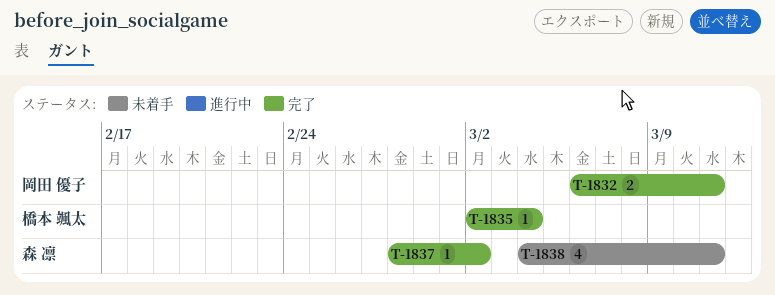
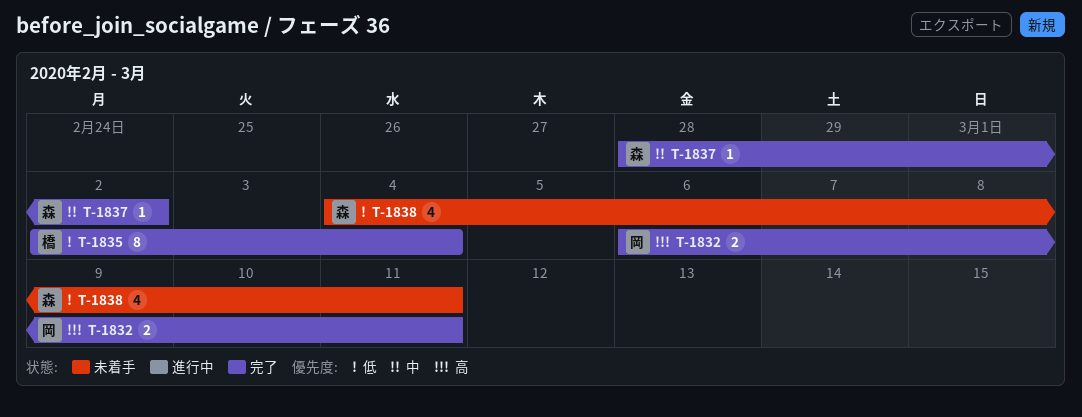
T-1835, estimate: 1 -> 8

